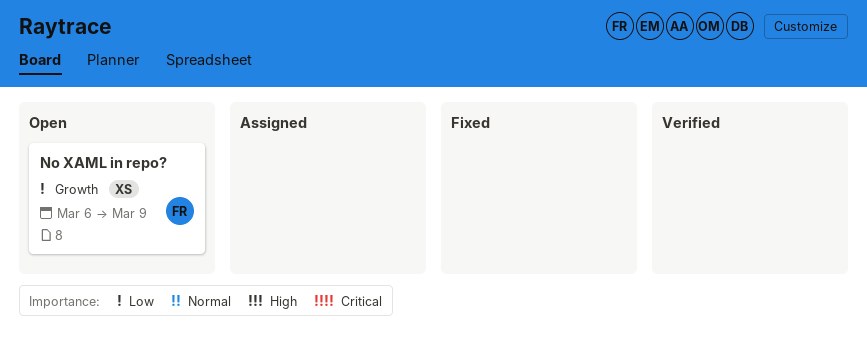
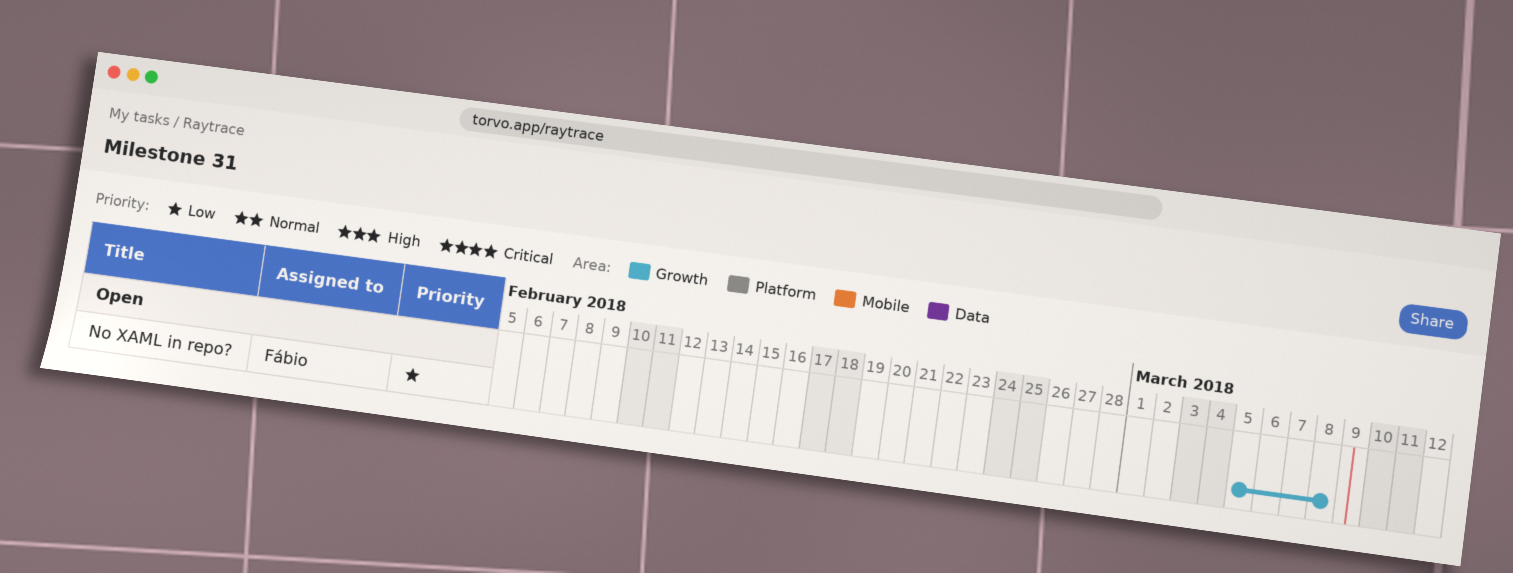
No XAML in repo?, start: Mar 6 -> Mar 5
No XAML in repo?, due: Mar 9 -> Mar 8

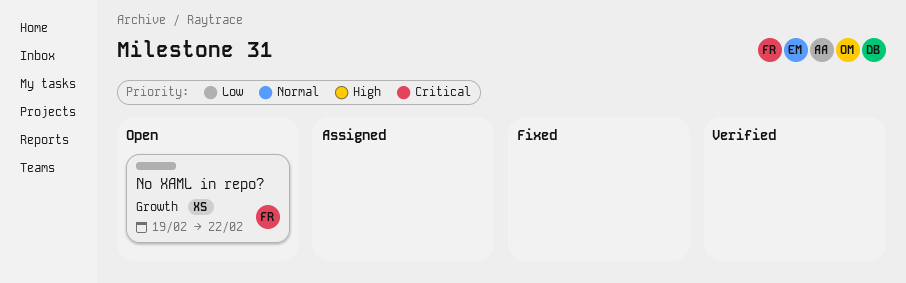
No XAML in repo?, start: Mar 5 -> Feb 19
No XAML in repo?, due: Mar 8 -> Feb 22

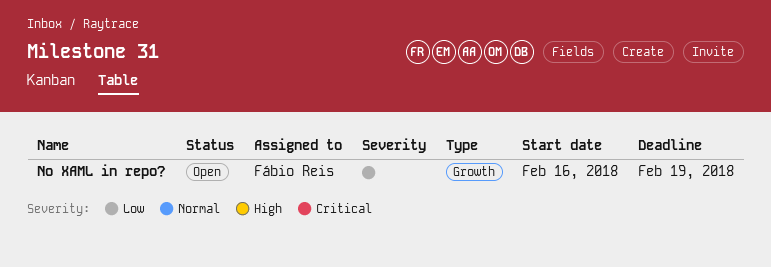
No XAML in repo?, start: Feb 19 -> Feb 16
No XAML in repo?, due: Feb 22 -> Feb 19

